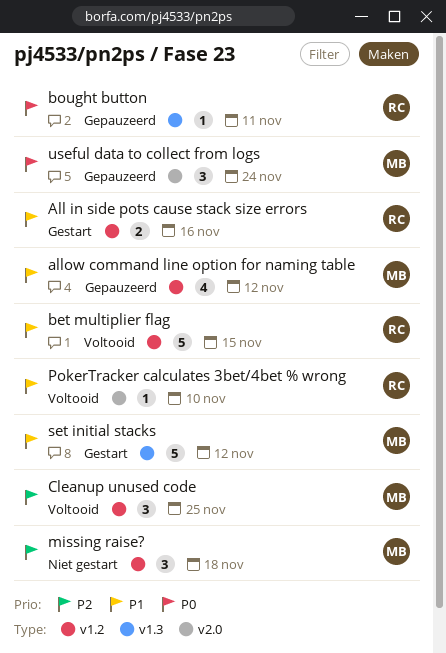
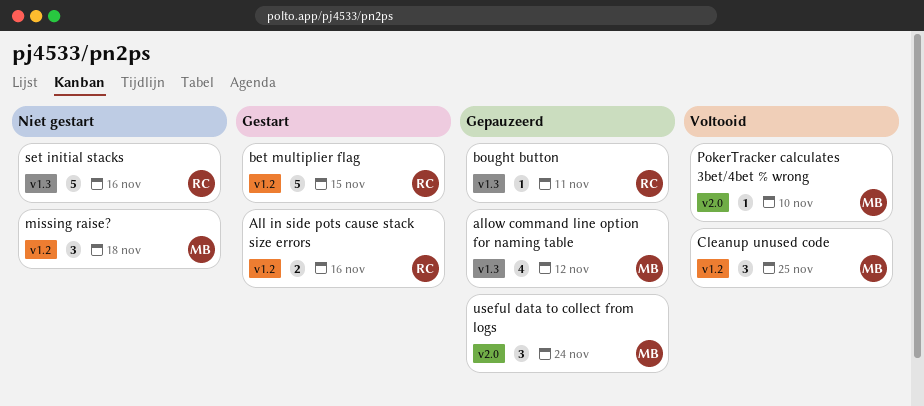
allow command line option for naming table, label: v1.2 -> v1.3
bet multiplier flag, status: Voltooid -> Gestart
PokerTracker calculates 3bet/4bet % wrong, owner: RC -> MB
set initial stacks, status: Gestart -> Niet gestart
set initial stacks, owner: MB -> RC
set initial stacks, due: Nov 12 -> Nov 16

